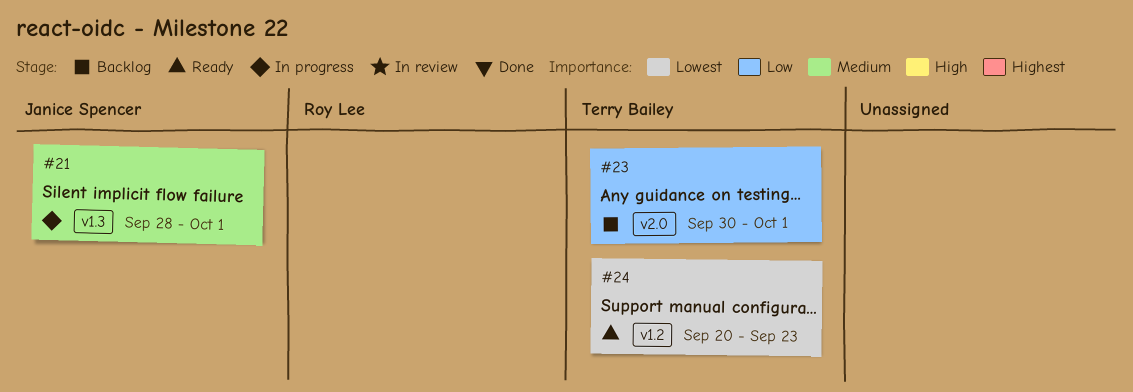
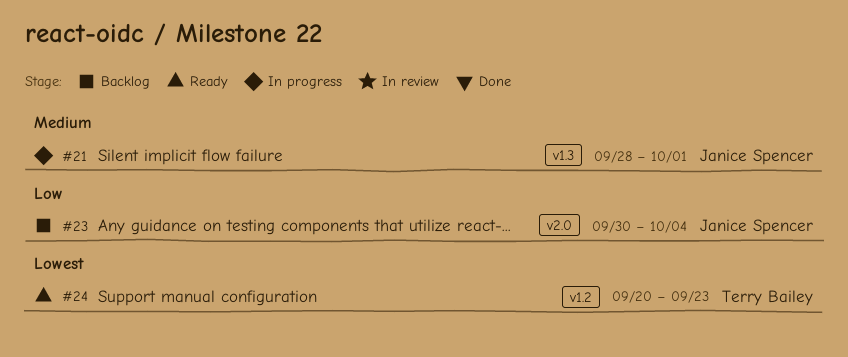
#23, owner: Terry Bailey -> Janice Spencer
#23, due: Oct 1 -> Oct 4

